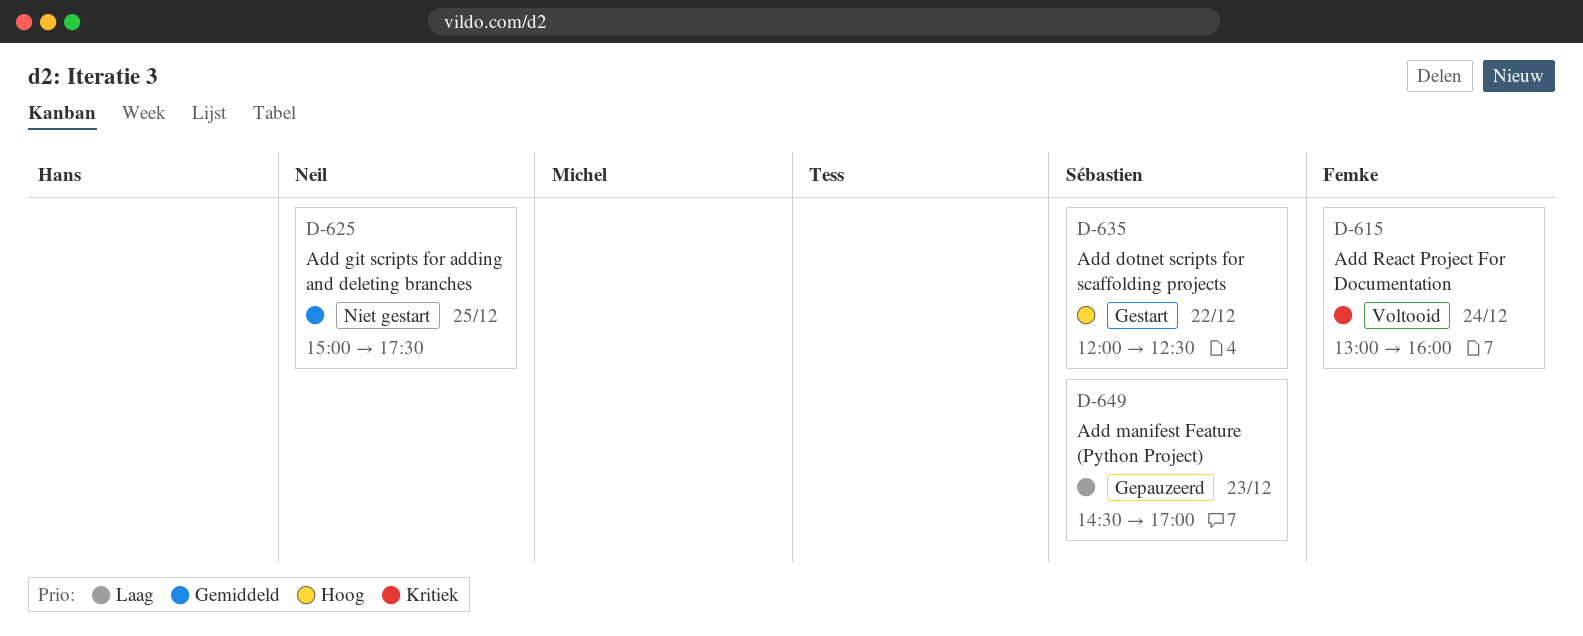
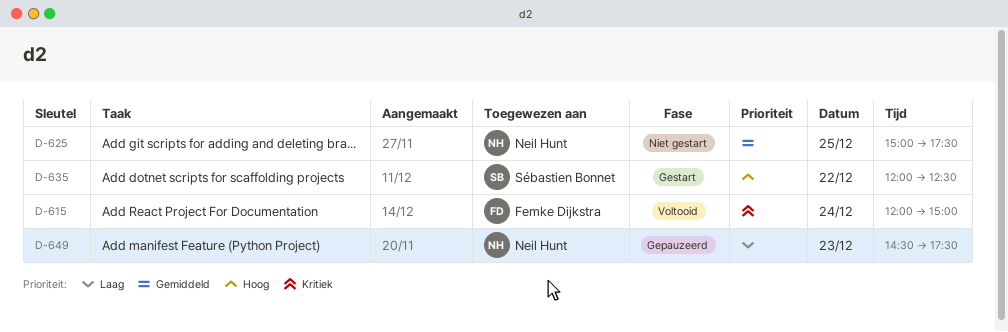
D-615, begins: 13:00 -> 12:00
D-615, ends: 16:00 -> 15:00
D-649, owner: Sébastien Bonnet -> Neil Hunt
D-649, ends: 17:00 -> 17:30

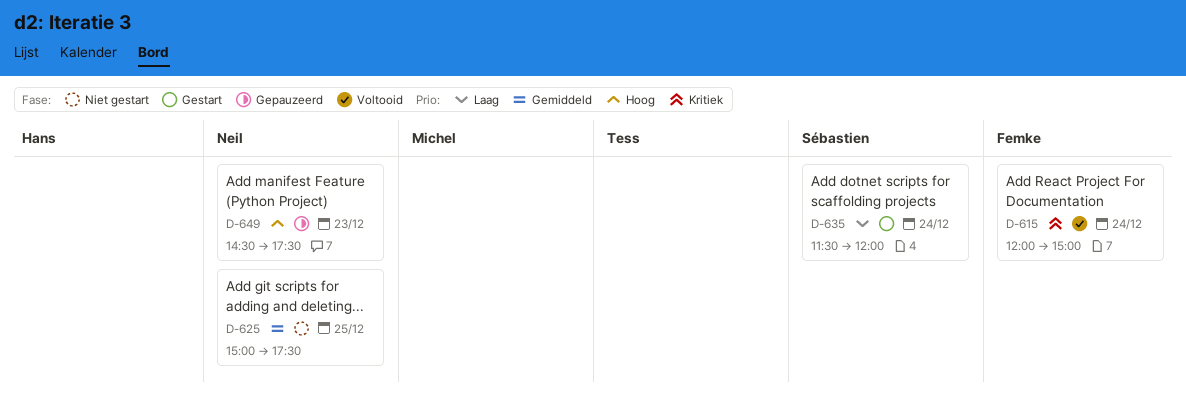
D-635, priority: Hoog -> Laag
D-635, day: Dec 22 -> Dec 24
D-635, begins: 12:00 -> 11:30
D-635, ends: 12:30 -> 12:00
D-649, priority: Laag -> Hoog

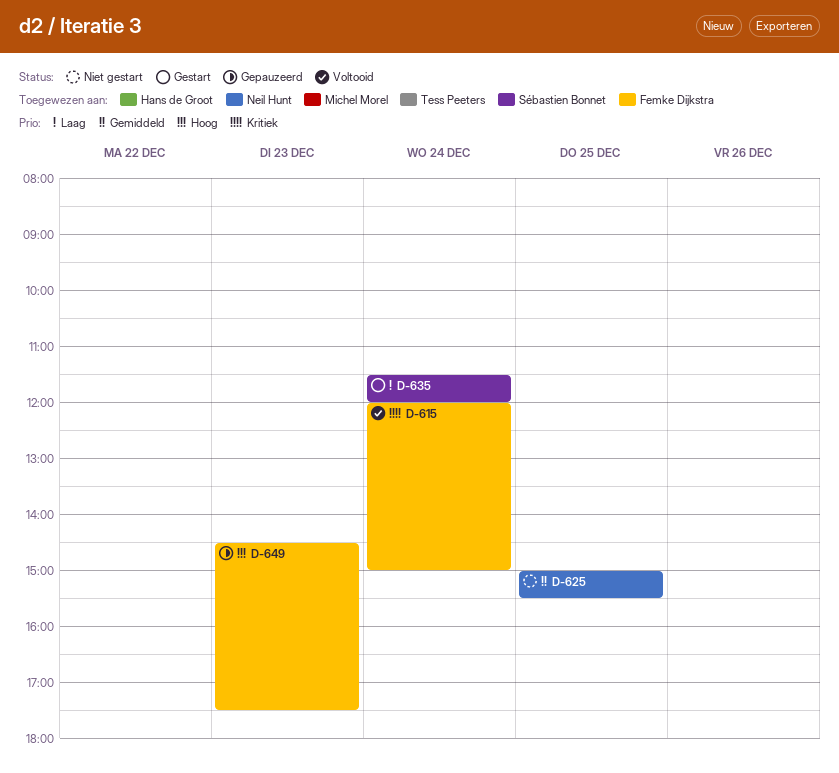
D-625, ends: 17:30 -> 15:30
D-649, owner: Neil Hunt -> Femke Dijkstra

